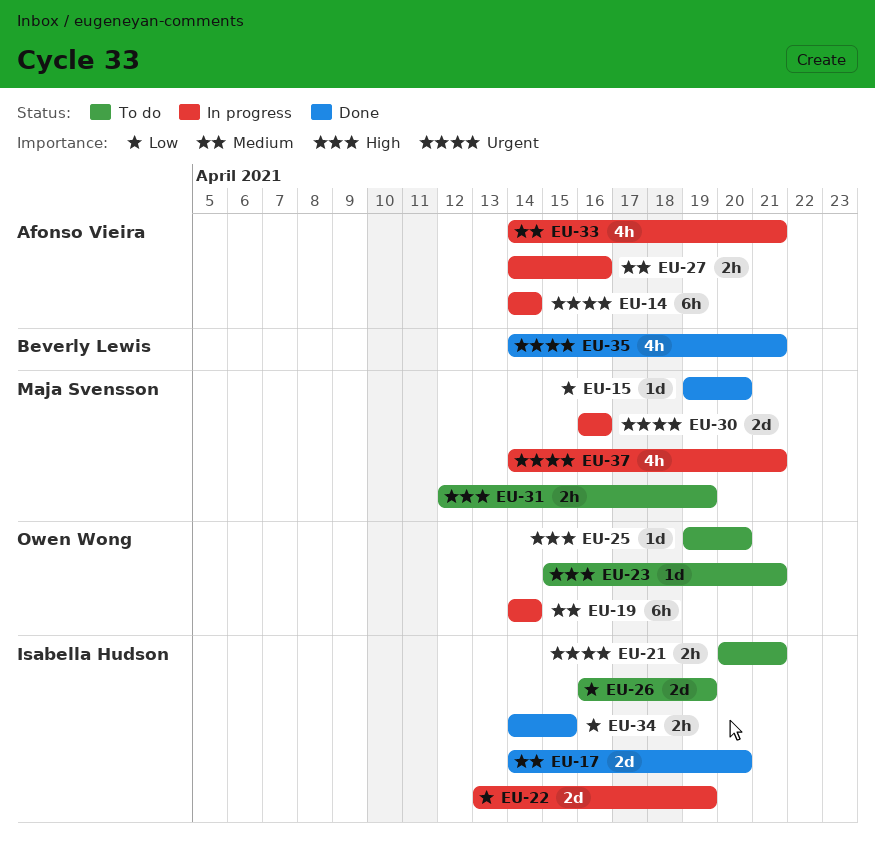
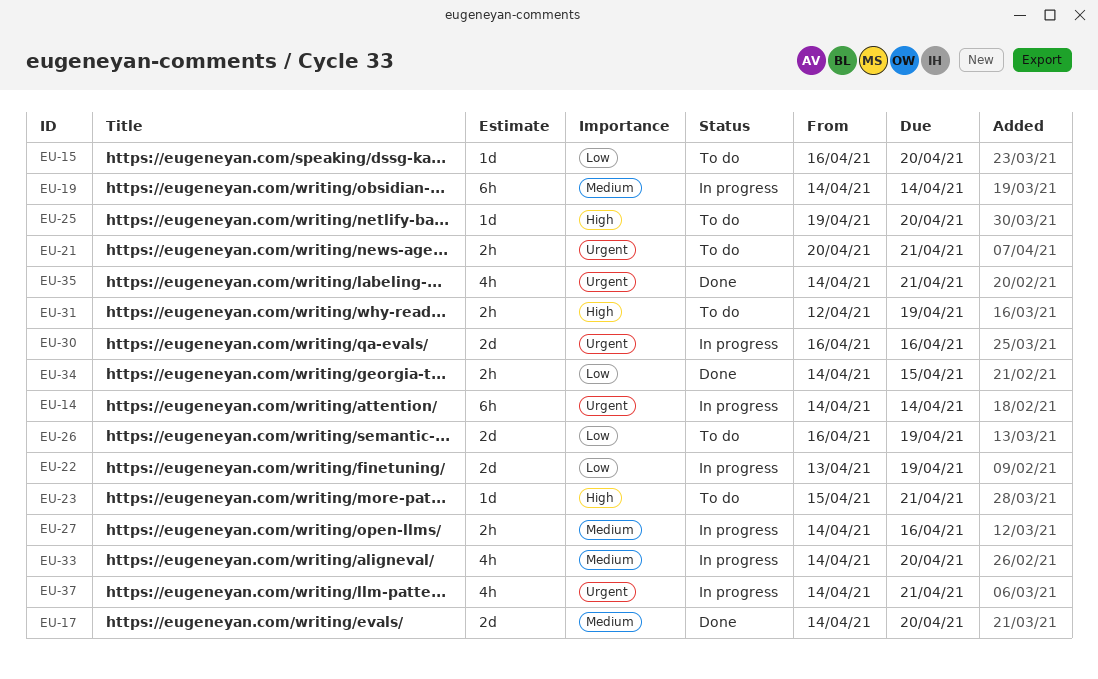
EU-15, status: Done -> To do
EU-15, start: Apr 19 -> Apr 16
EU-33, due: Apr 21 -> Apr 20

